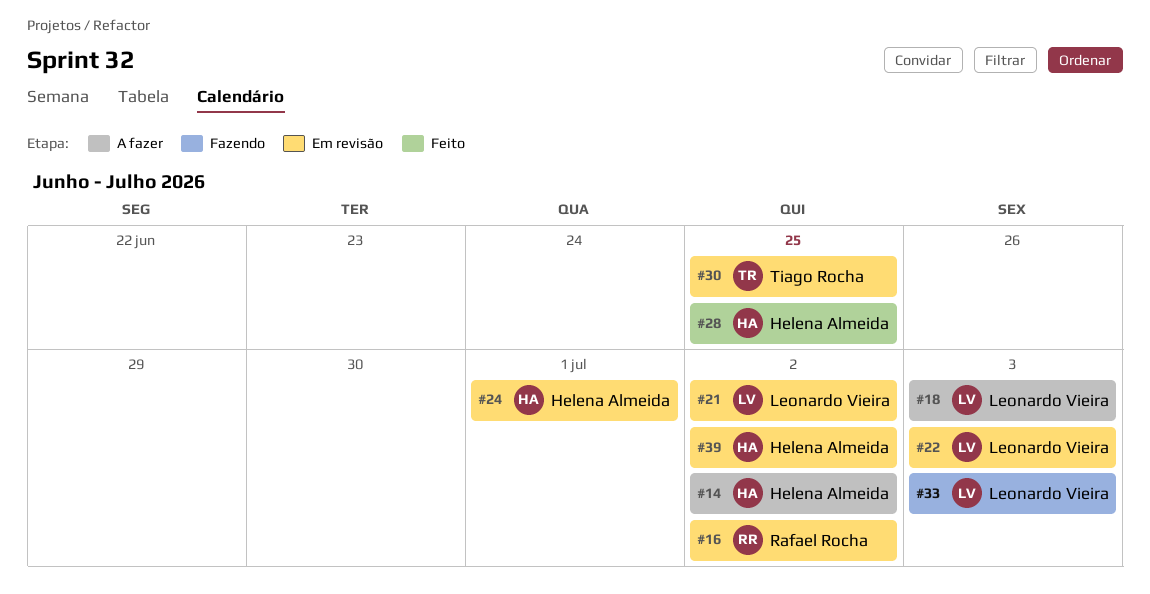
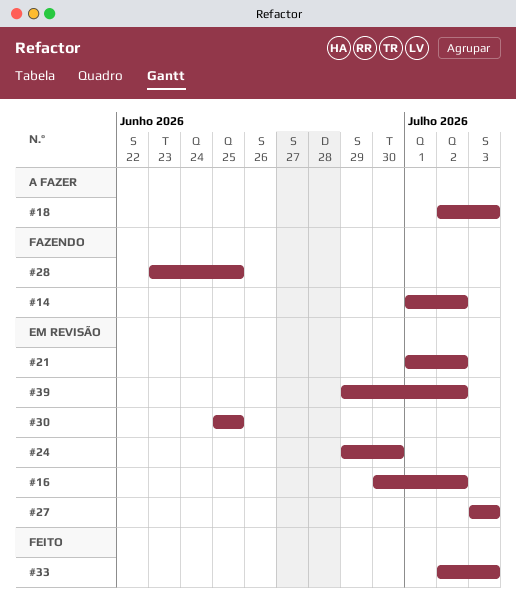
#14, status: A fazer -> Fazendo
#22: present -> none
#24, due: Jul 1 -> Jun 30
#27: none -> present
#28, status: Feito -> Fazendo
#33, status: Fazendo -> Feito

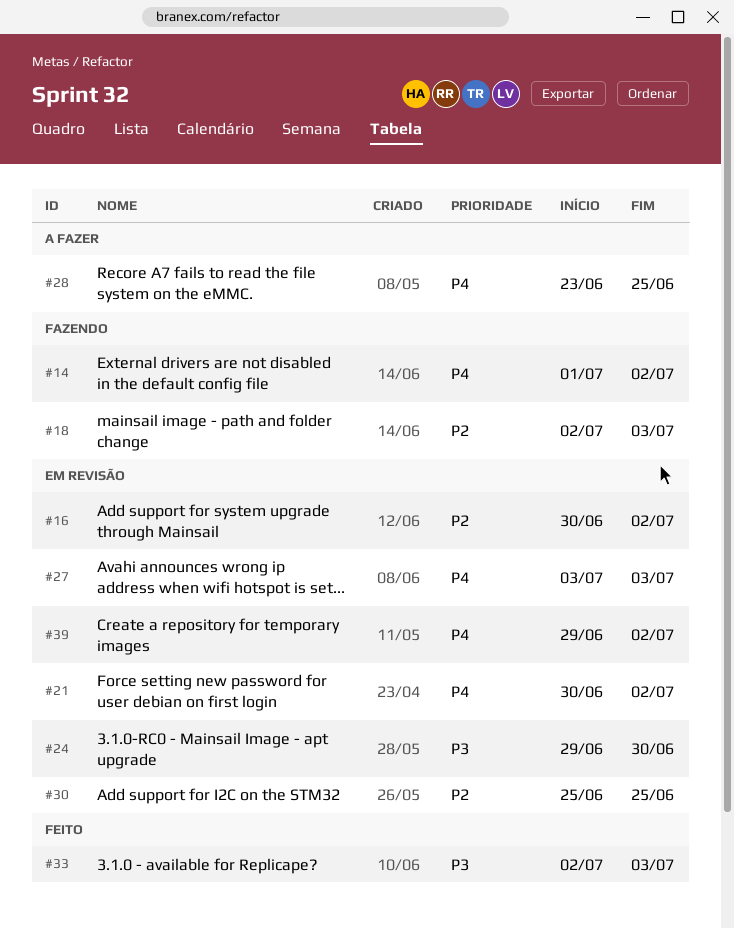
#18, status: A fazer -> Fazendo
#21, start: Jul 1 -> Jun 30
#28, status: Fazendo -> A fazer

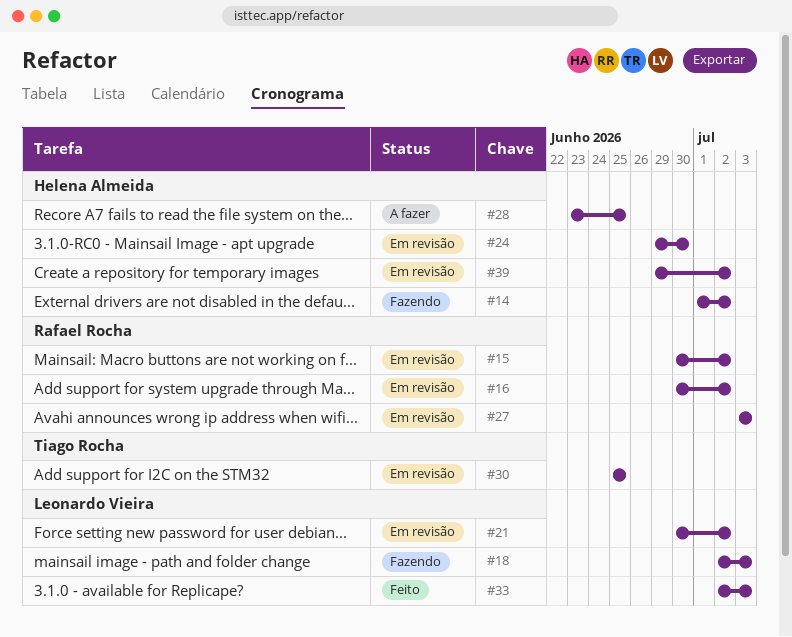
#15: none -> present

